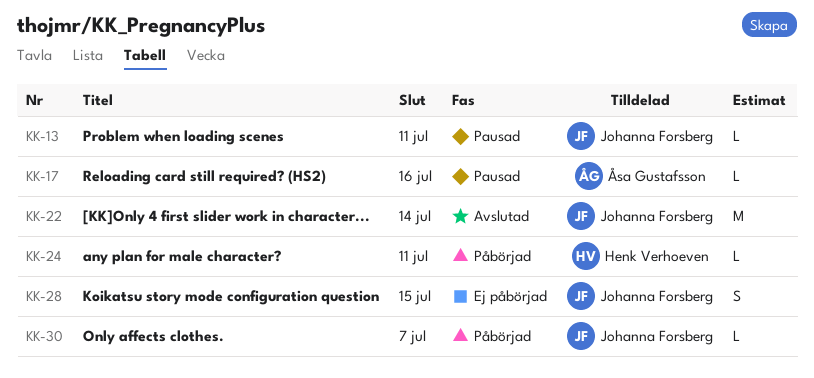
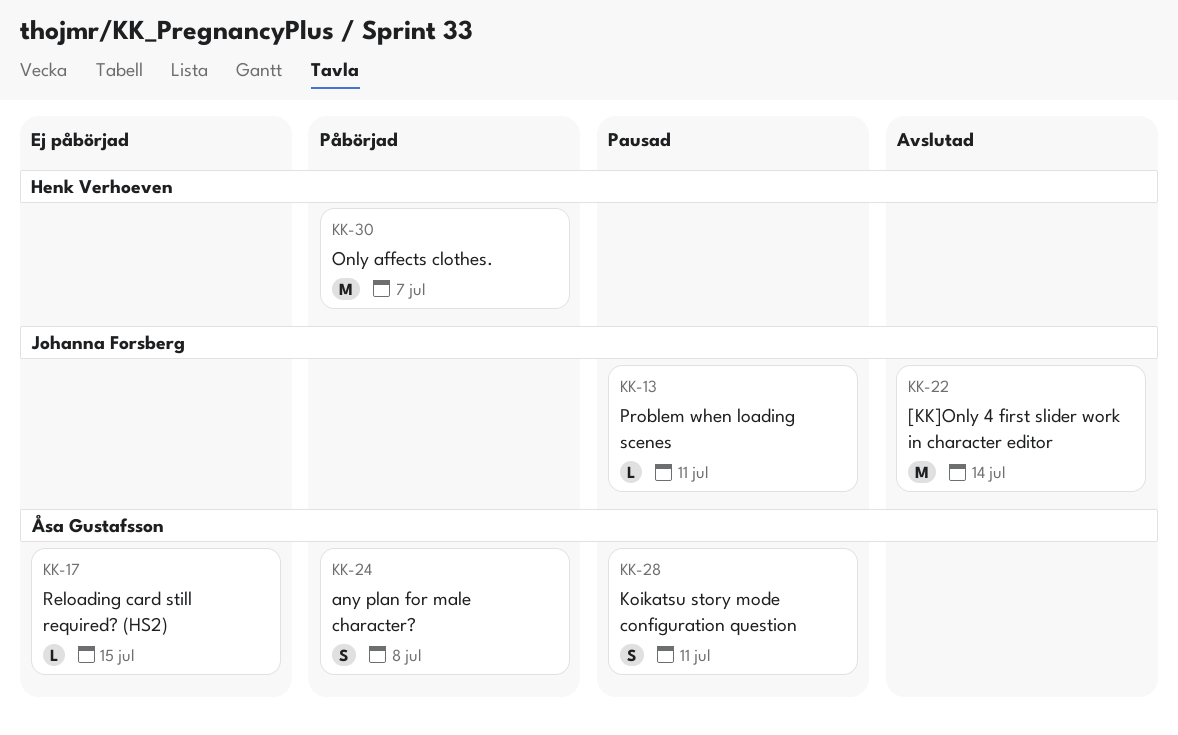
KK-17, status: Pausad -> Ej påbörjad
KK-17, due: Jul 16 -> Jul 15
KK-24, owner: Henk Verhoeven -> Åsa Gustafsson
KK-24, estimate: L -> S
KK-24, due: Jul 11 -> Jul 8
KK-28, status: Ej påbörjad -> Pausad
KK-28, owner: Johanna Forsberg -> Åsa Gustafsson
KK-28, due: Jul 15 -> Jul 11
KK-30, owner: Johanna Forsberg -> Henk Verhoeven
KK-30, estimate: L -> M

